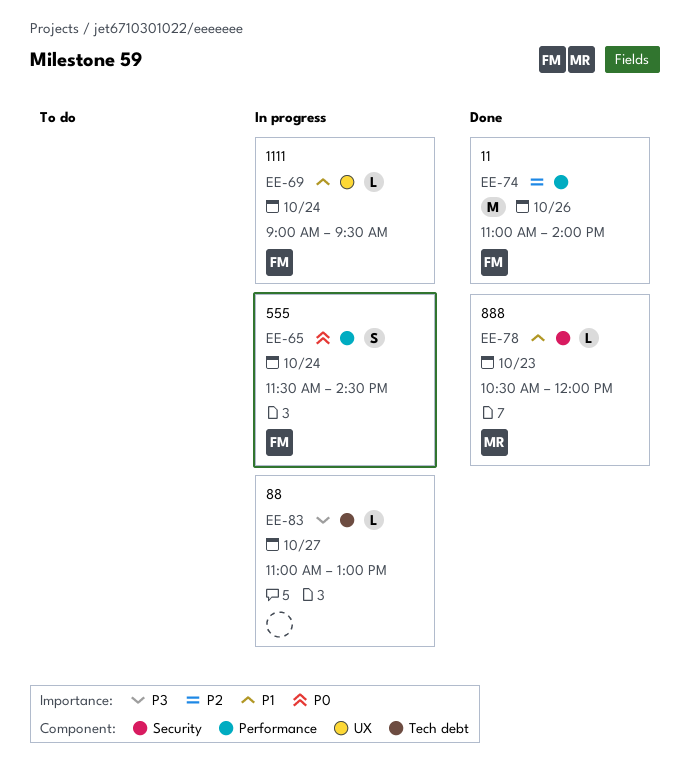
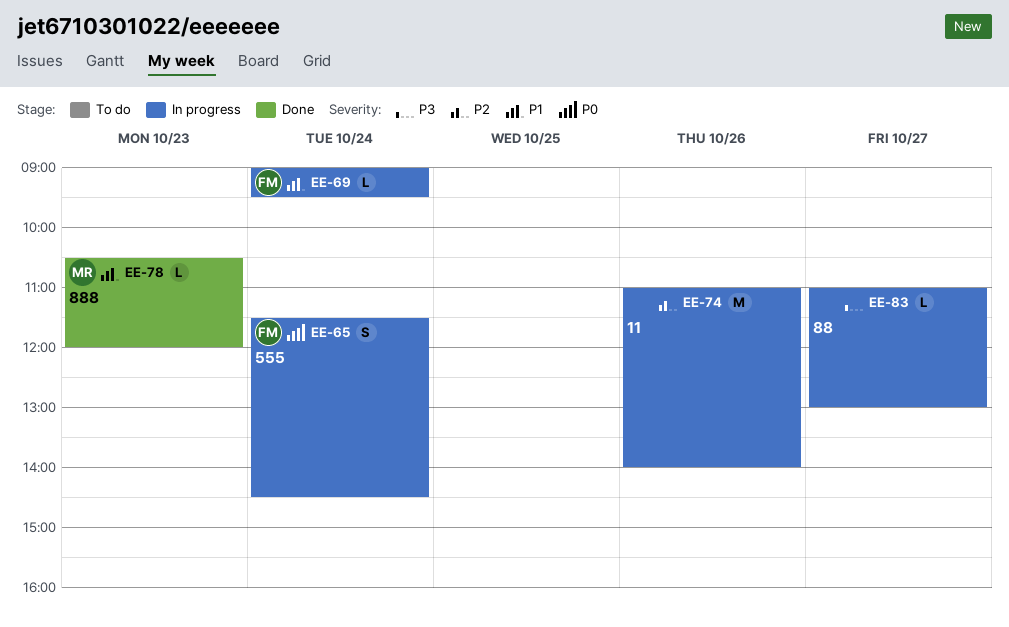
EE-74, status: Done -> In progress
EE-74, owner: FM -> none

